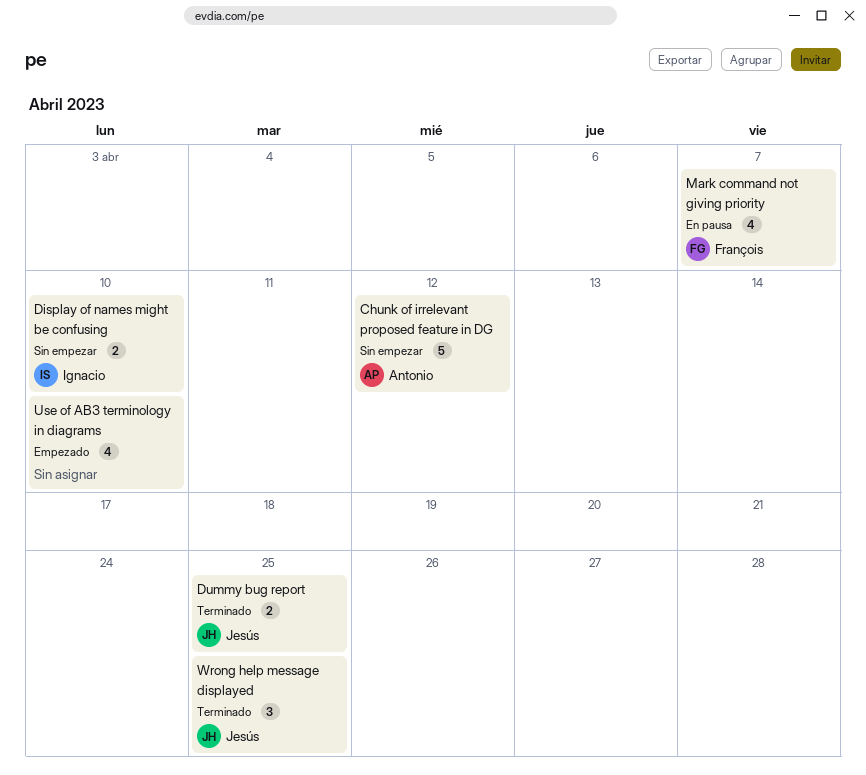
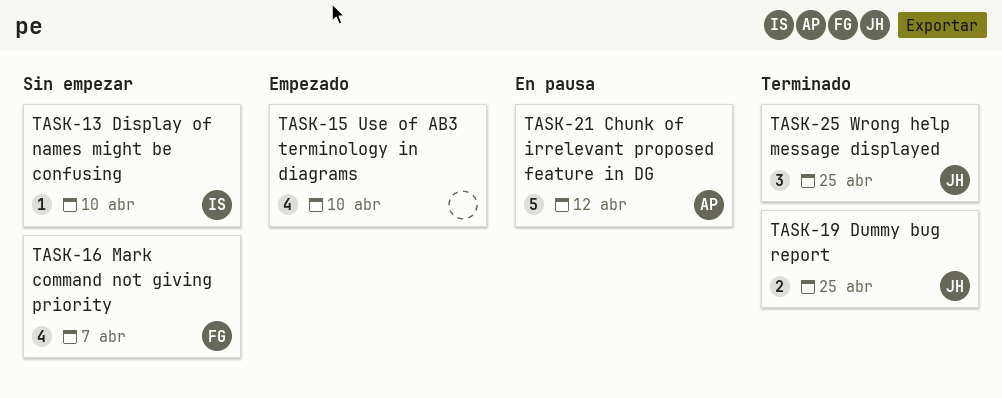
Chunk of irrelevant proposed feature in DG, status: Sin empezar -> En pausa
Display of names might be confusing, estimate: 2 -> 1
Mark command not giving priority, status: En pausa -> Sin empezar

